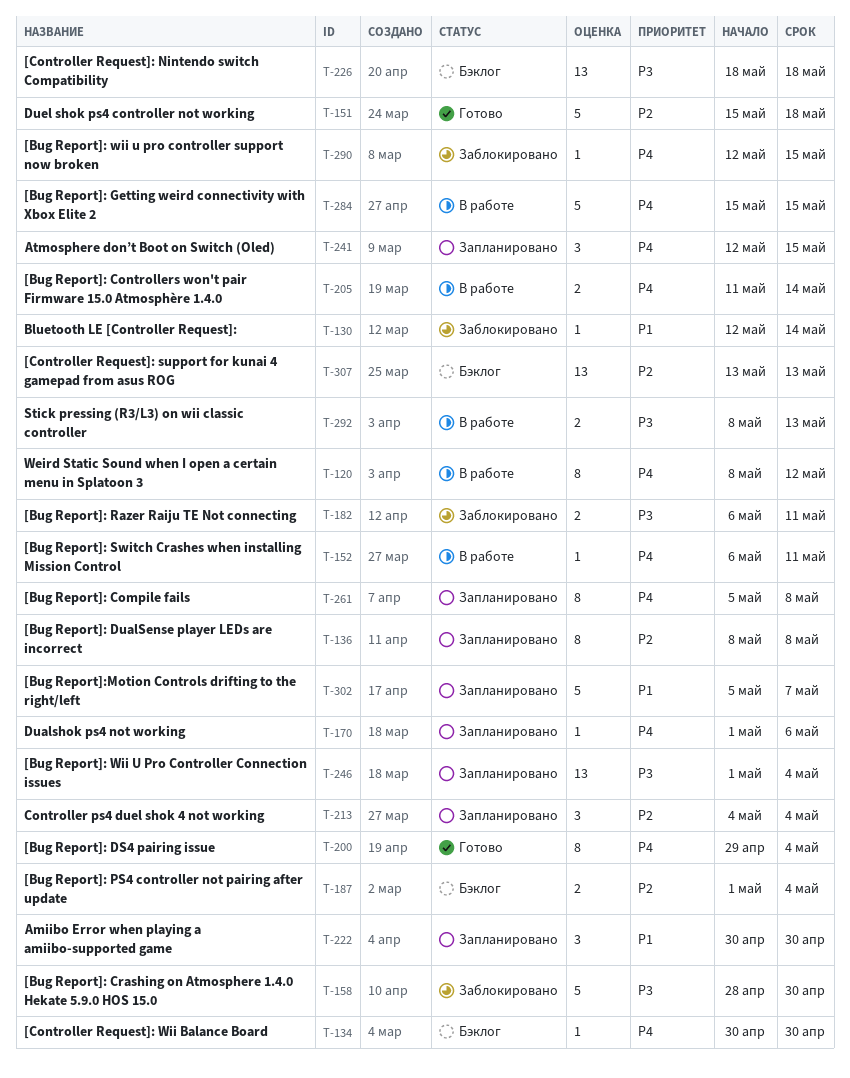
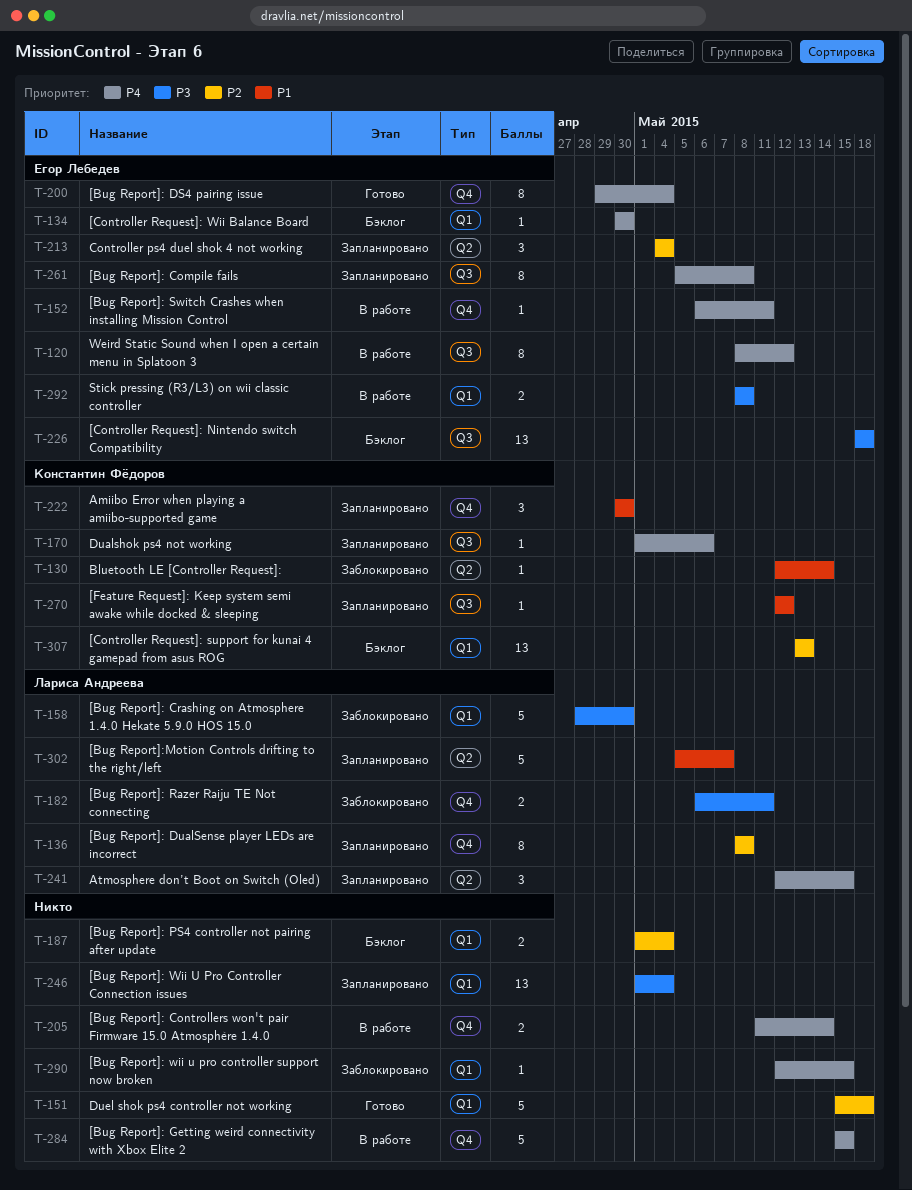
T-270: none -> present
T-292, due: May 13 -> May 8

